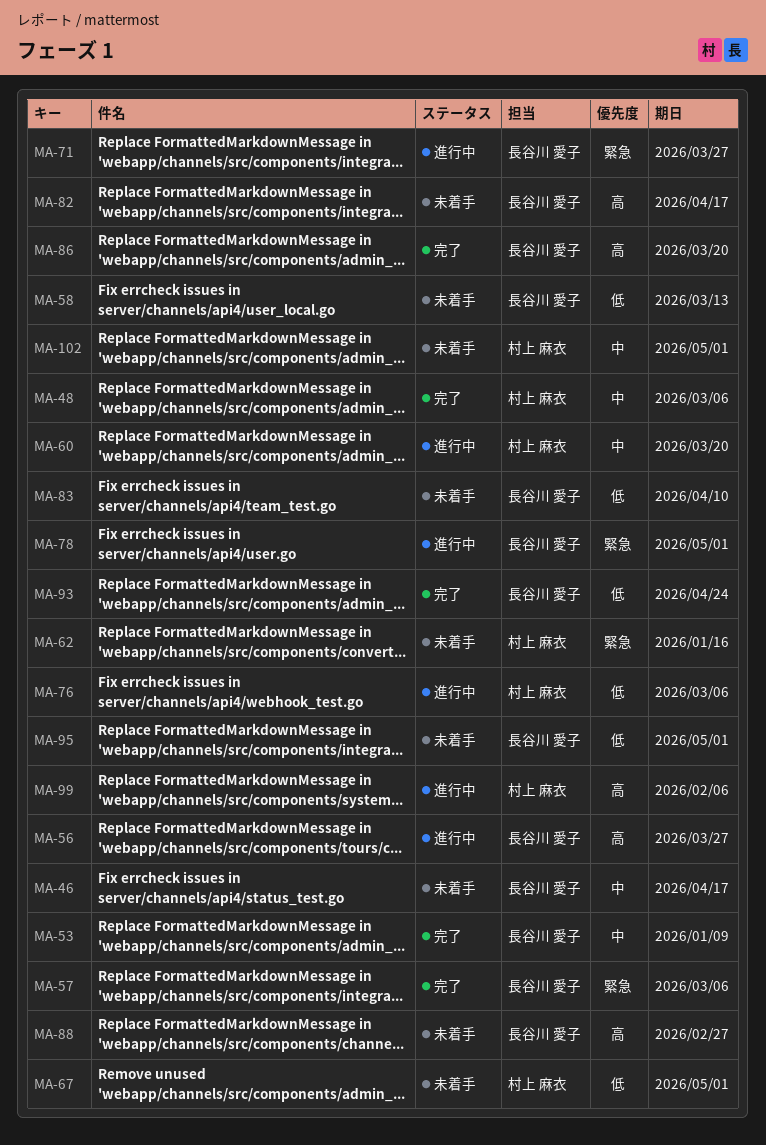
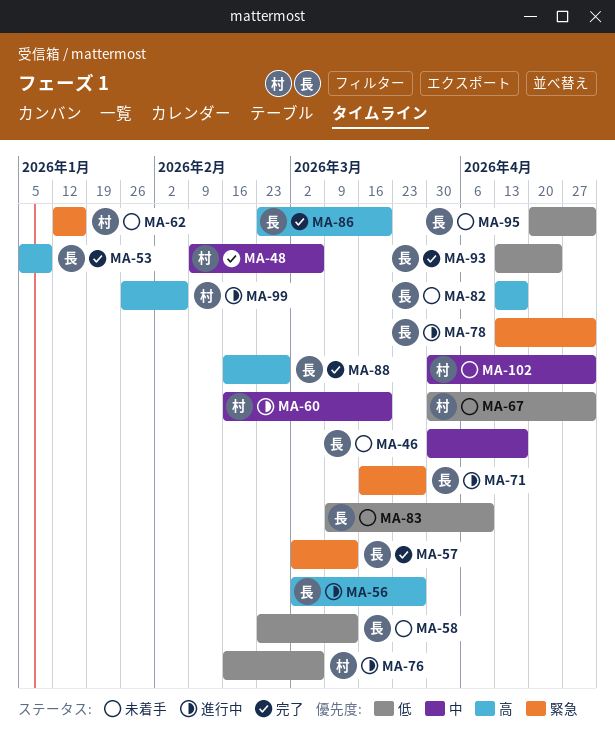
MA-53, priority: 中 -> 高
MA-57, due: Mar 6 -> Mar 13
MA-88, status: 未着手 -> 完了

